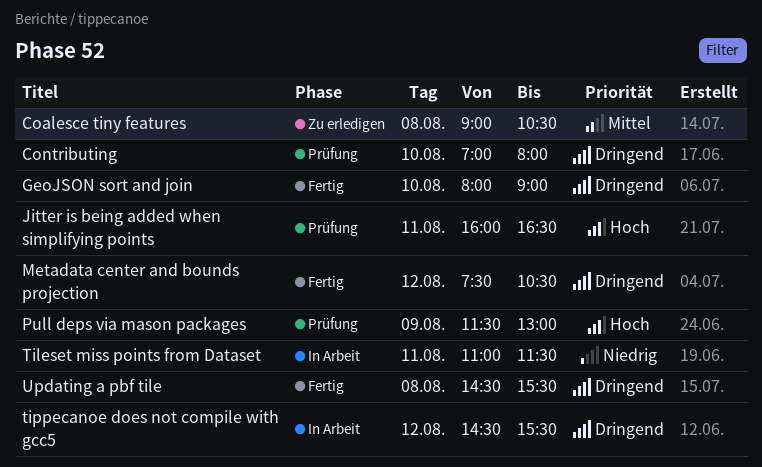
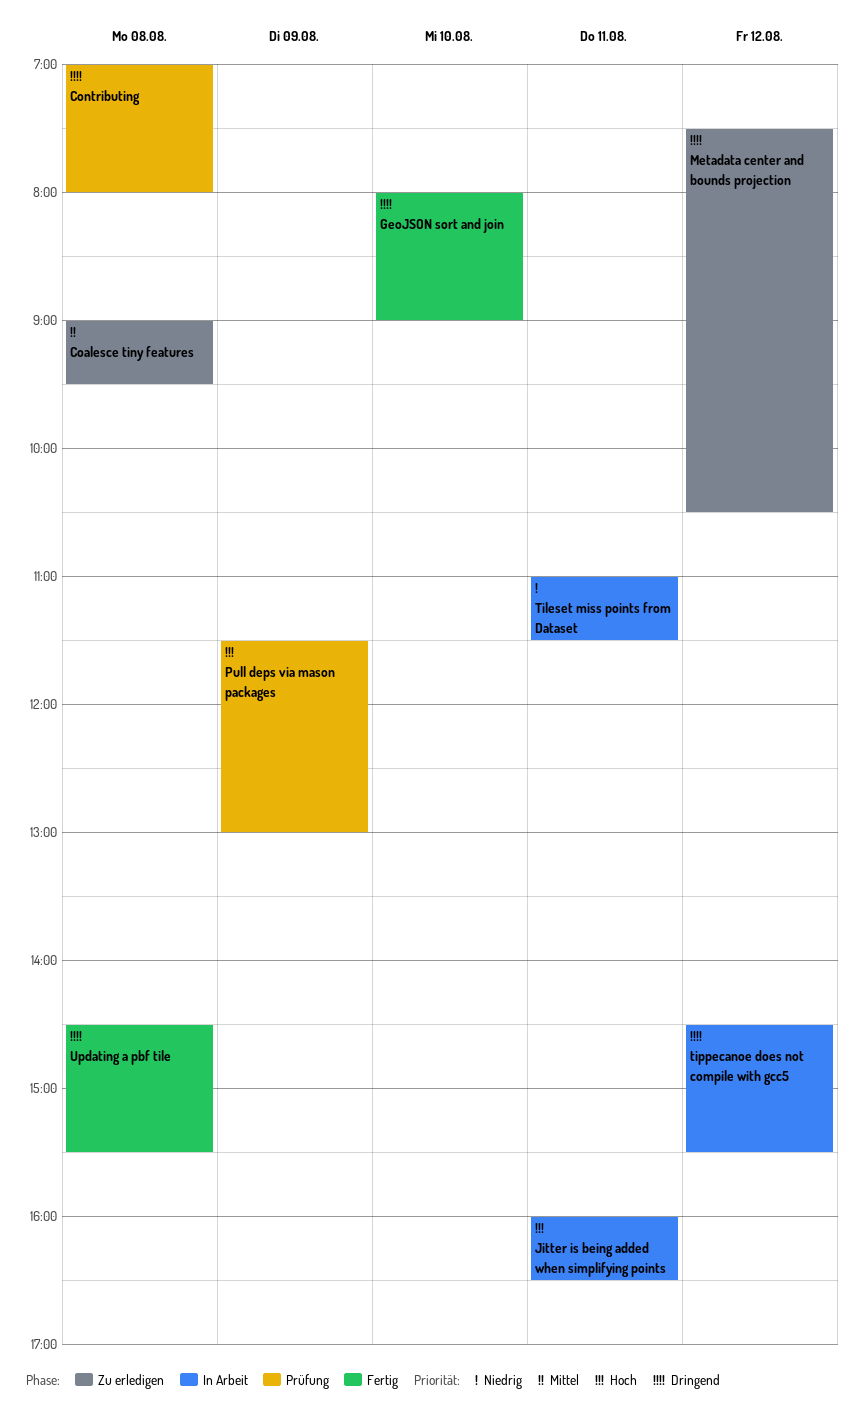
Coalesce tiny features, ends: 10:30 -> 09:30
Contributing, day: Aug 10 -> Aug 8
Jitter is being added when simplifying points, status: Prüfung -> In Arbeit
Metadata center and bounds projection, status: Fertig -> Zu erledigen

